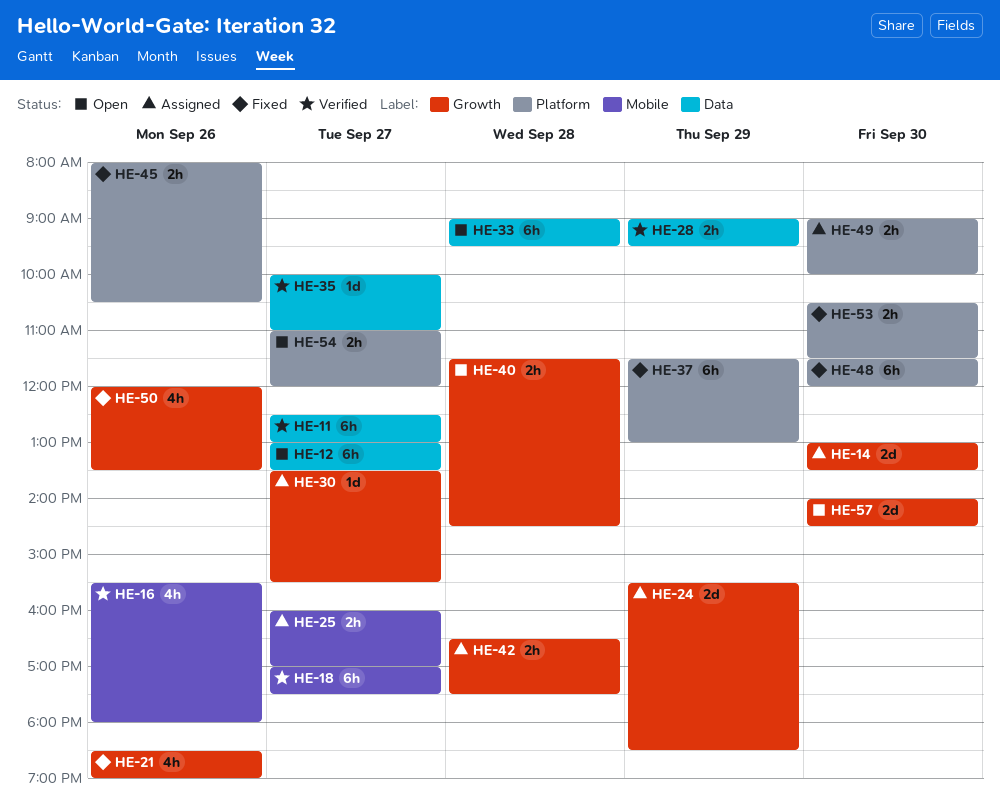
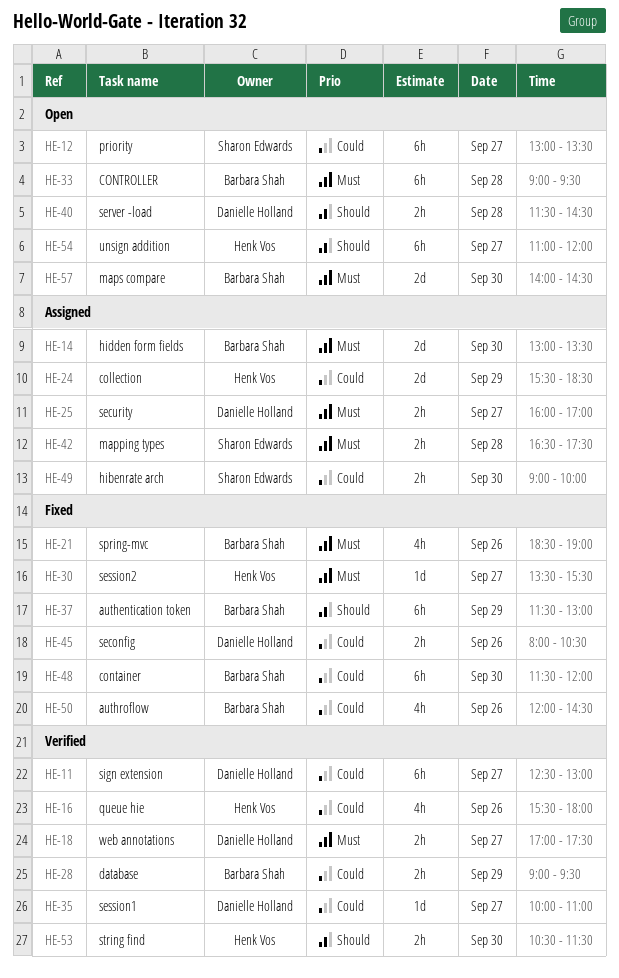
HE-18, estimate: 6h -> 2h
HE-30, status: Assigned -> Fixed
HE-50, ends: 13:30 -> 14:30
HE-53, status: Fixed -> Verified
HE-54, estimate: 2h -> 6h

